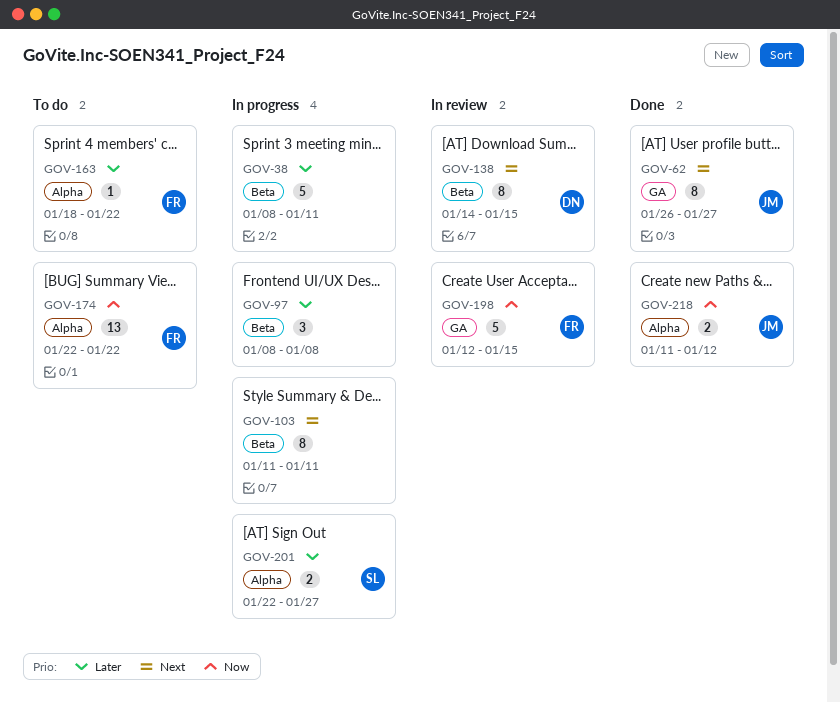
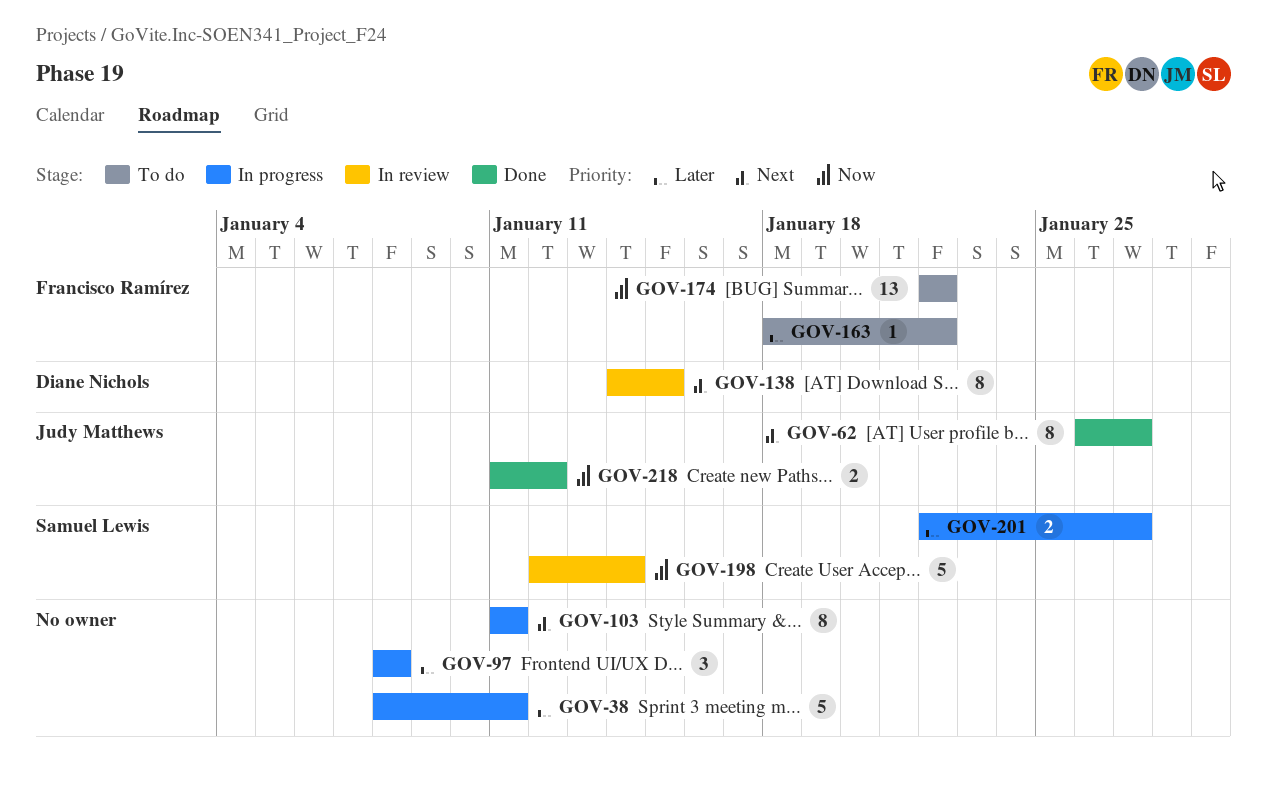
GOV-198, owner: Francisco Ramírez -> Samuel Lewis
GOV-198, due: Jan 15 -> Jan 14

